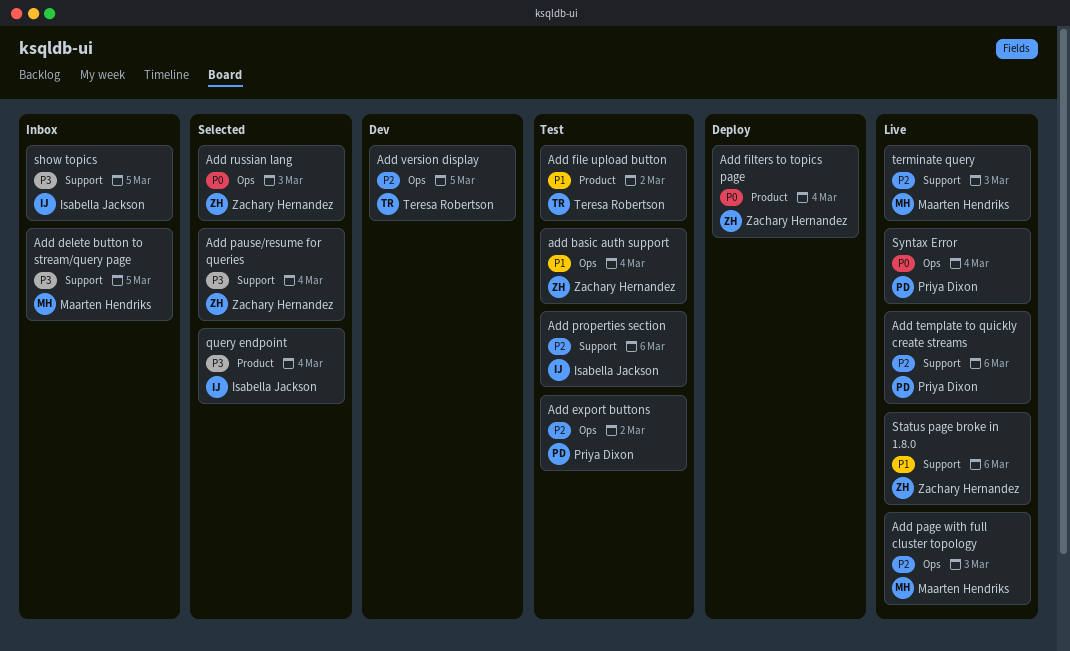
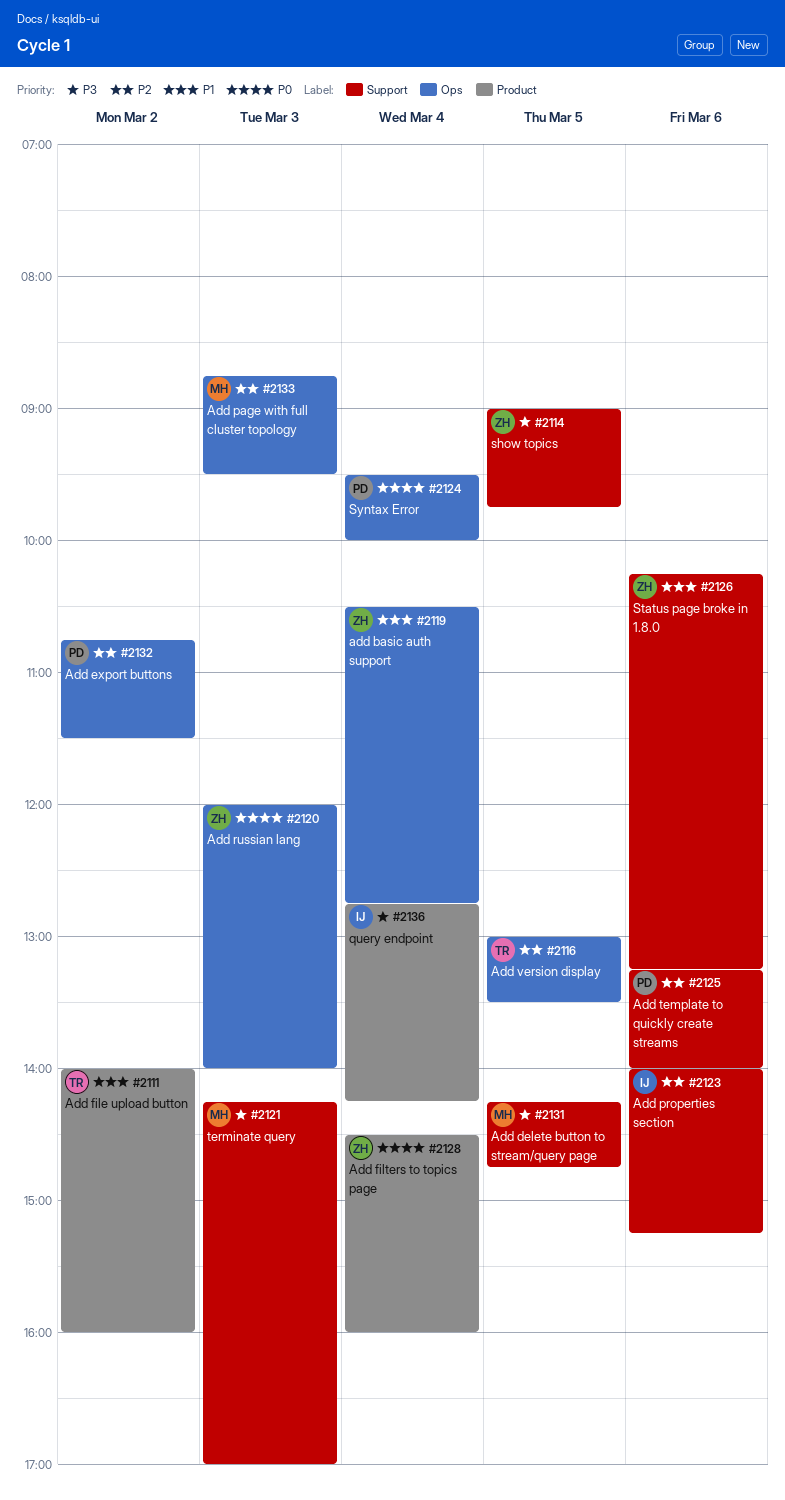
Add pause/resume for queries: present -> none
show topics, owner: Isabella Jackson -> Zachary Hernandez
terminate query, priority: P2 -> P3

